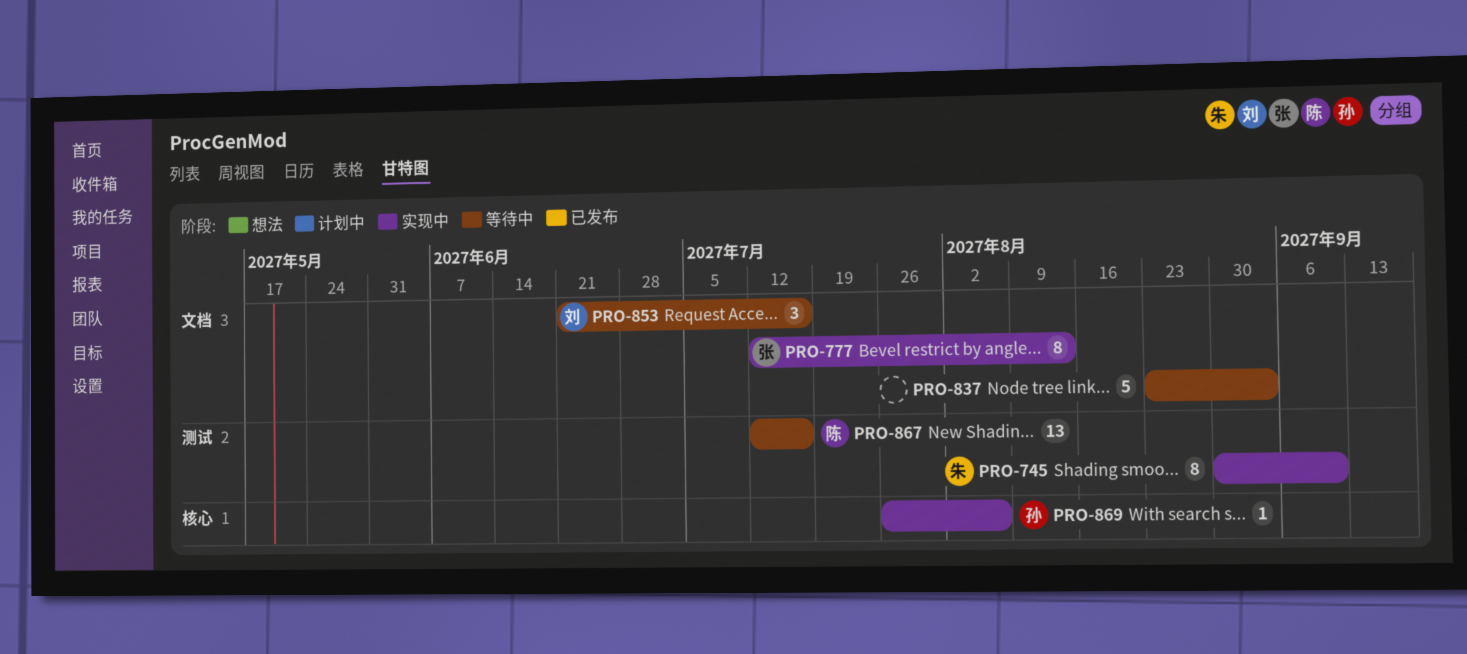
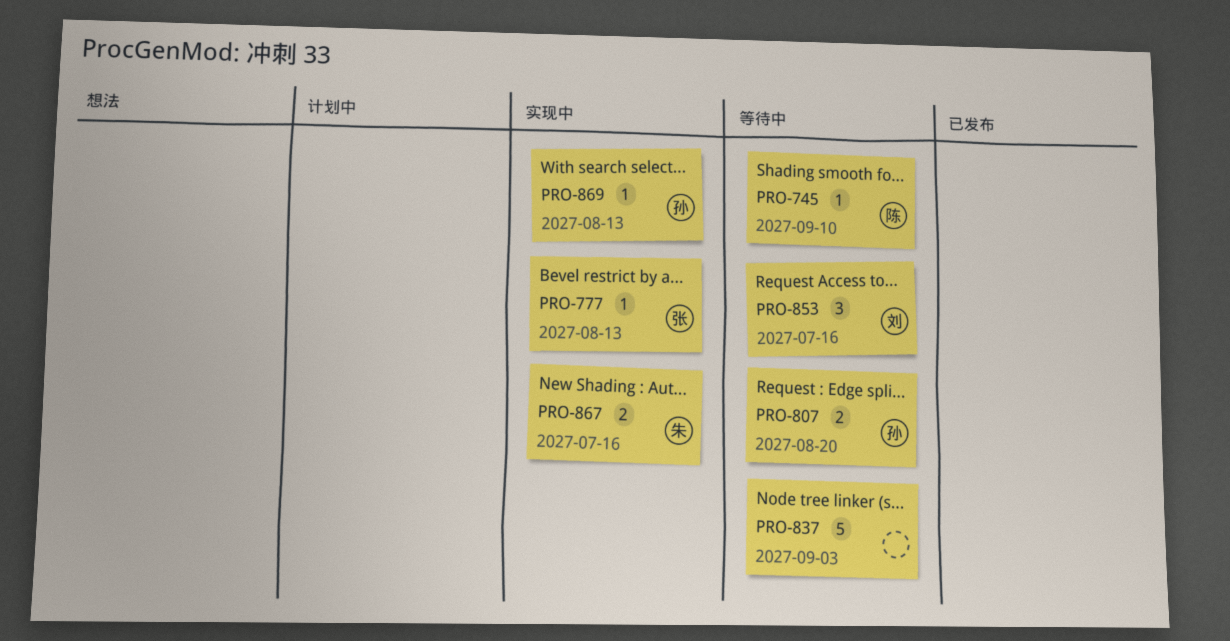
PRO-745, status: 实现中 -> 等待中
PRO-745, owner: 朱 -> 陈
PRO-745, estimate: 8 -> 1
PRO-777, estimate: 8 -> 1
PRO-807: none -> present
PRO-867, status: 等待中 -> 实现中
PRO-867, owner: 陈 -> 朱
PRO-867, estimate: 13 -> 2
PRO-869, due: Aug 6 -> Aug 13

